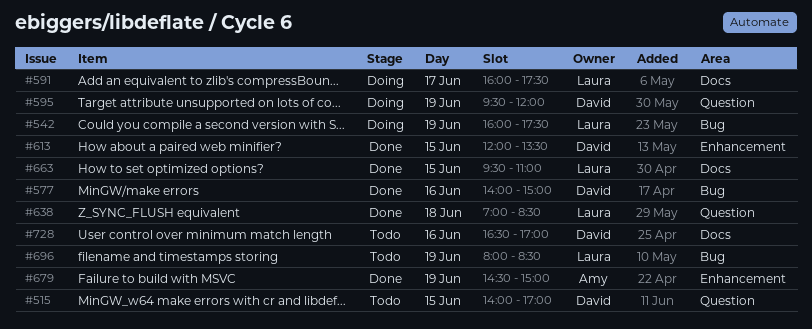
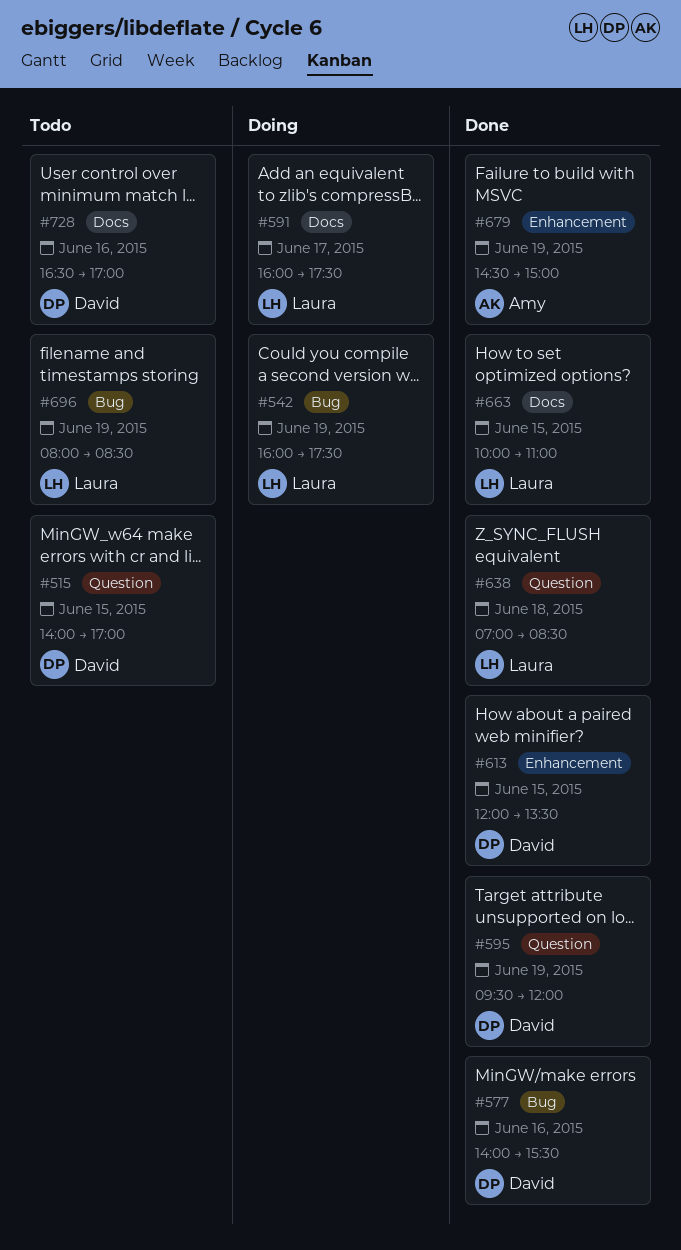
#577, ends: 15:00 -> 15:30
#595, status: Doing -> Done
#663, begins: 09:30 -> 10:00

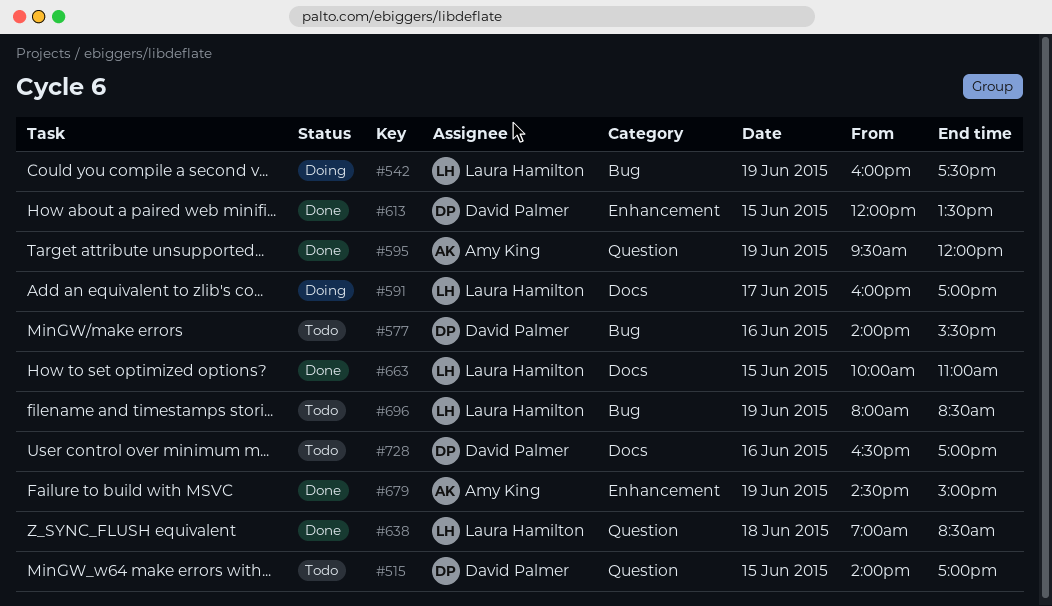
#577, status: Done -> Todo
#591, ends: 17:30 -> 17:00
#595, owner: David Palmer -> Amy King

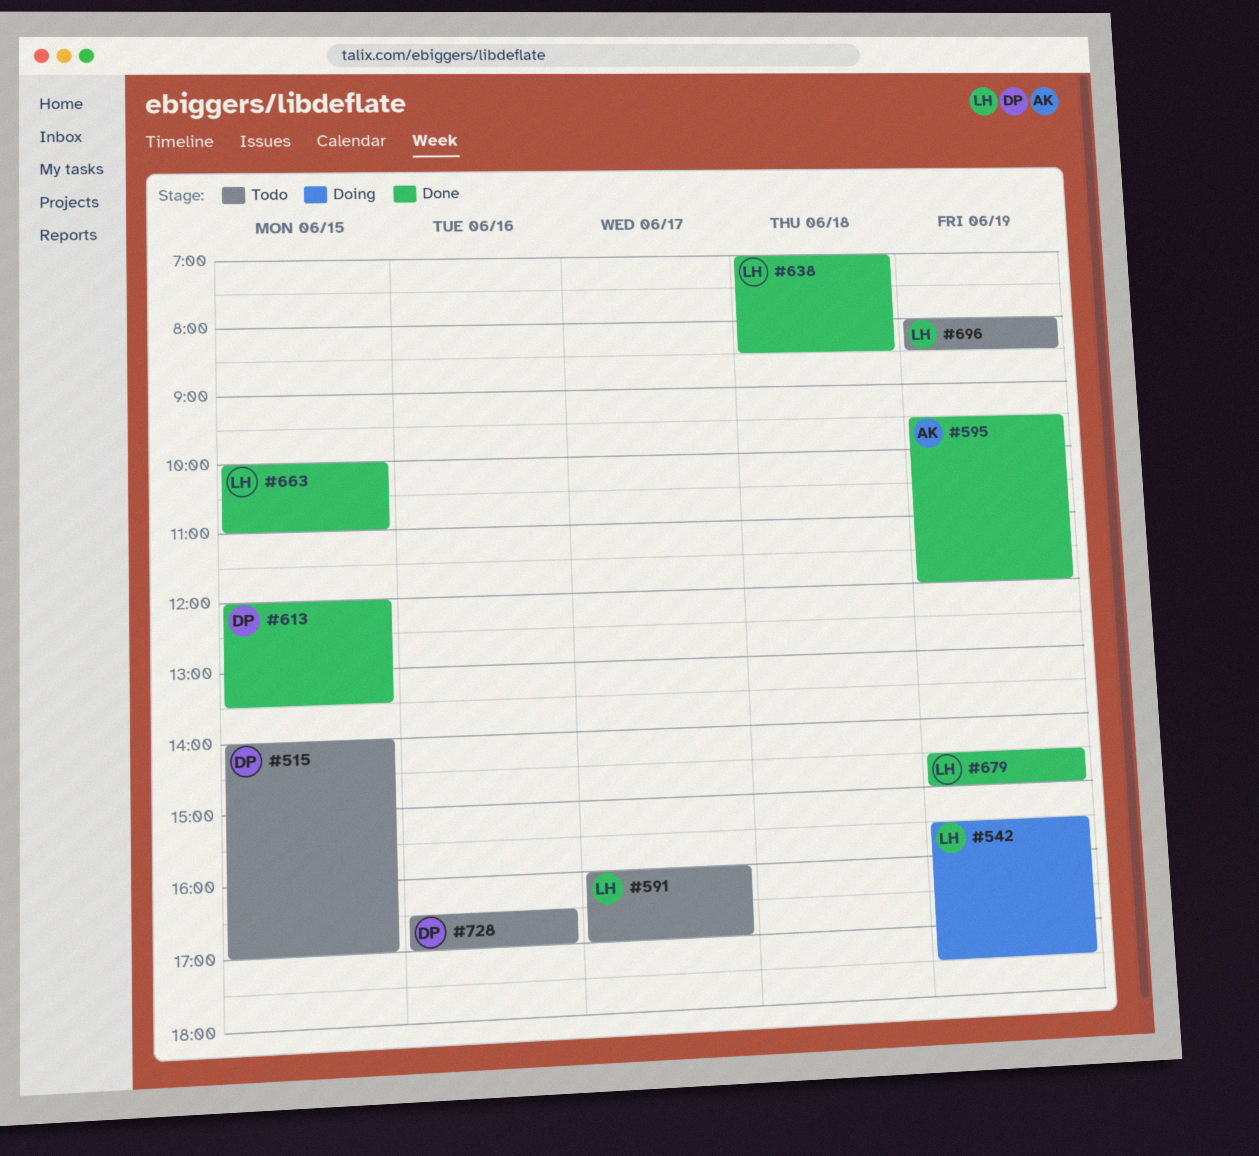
#542, begins: 16:00 -> 15:30
#577: present -> none
#591, status: Doing -> Todo
#679, owner: Amy King -> Laura Hamilton

